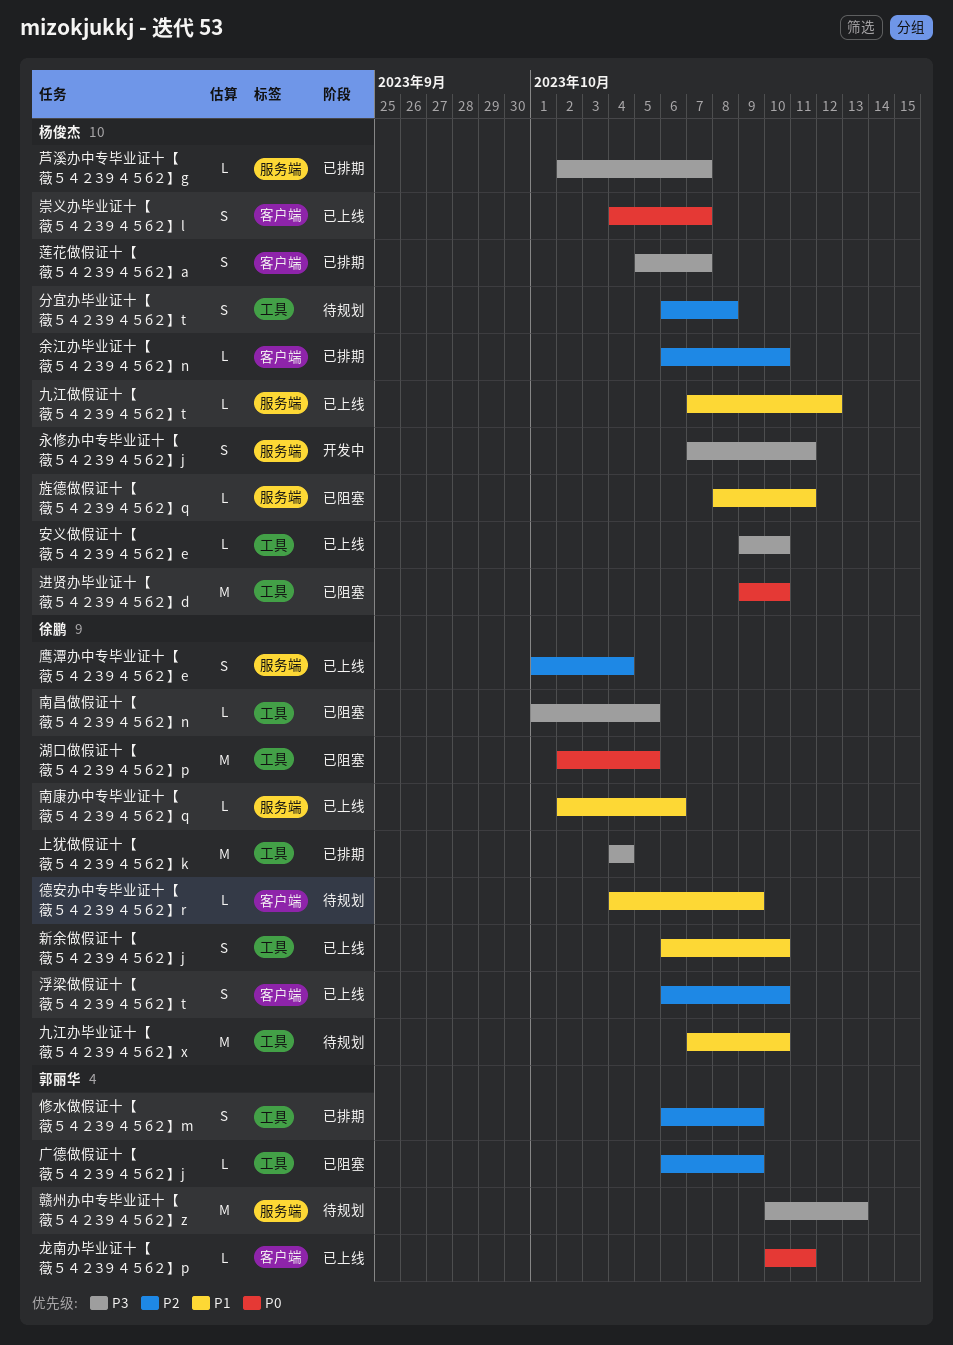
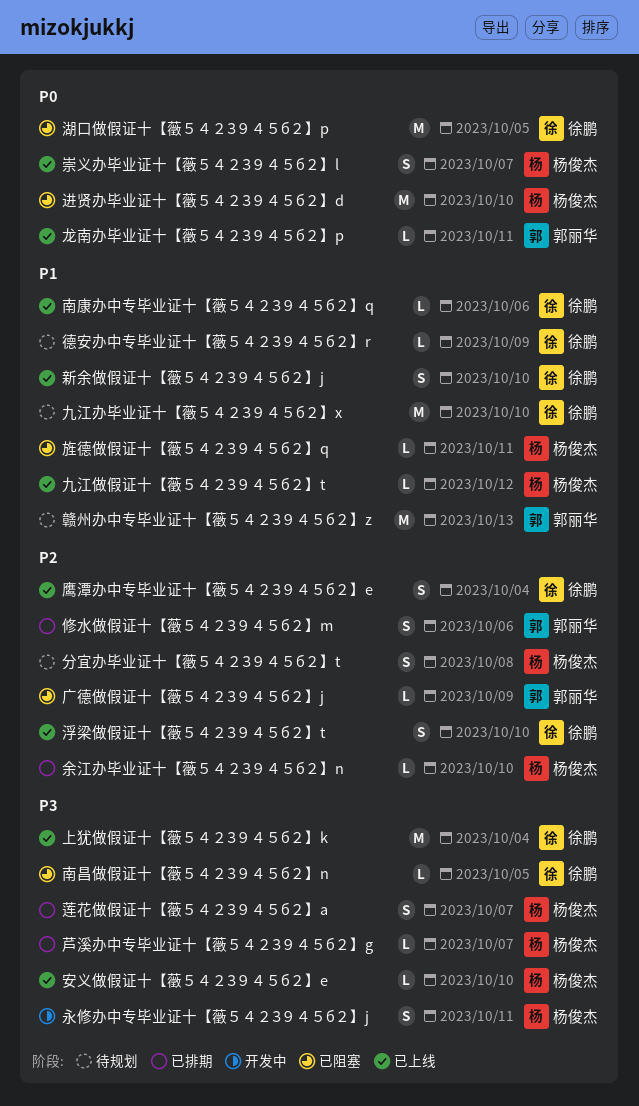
上犹做假证十【藢５４２З９４５б２】k, status: 已排期 -> 已上线
修水做假证十【藢５４２З９４５б２】m, due: Oct 9 -> Oct 6
赣州办中专毕业证十【藢５４２З９４５б２】z, priority: P3 -> P1

